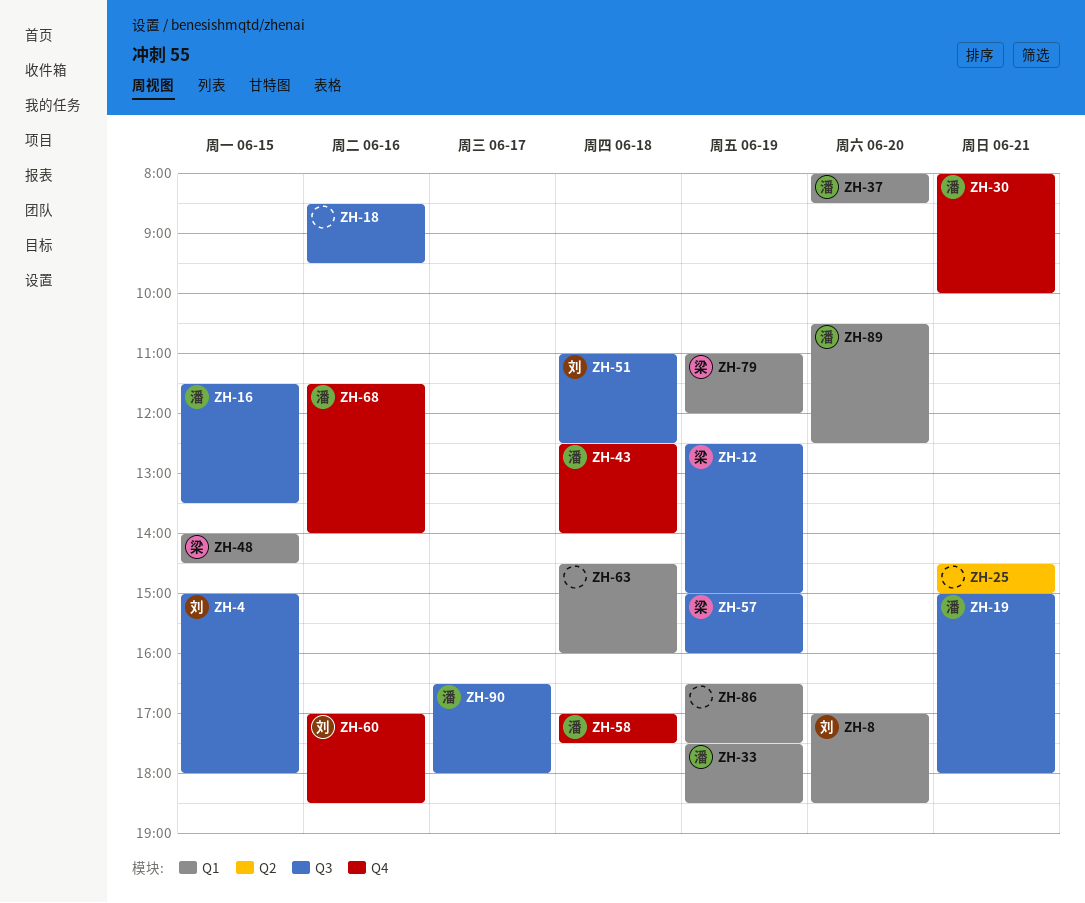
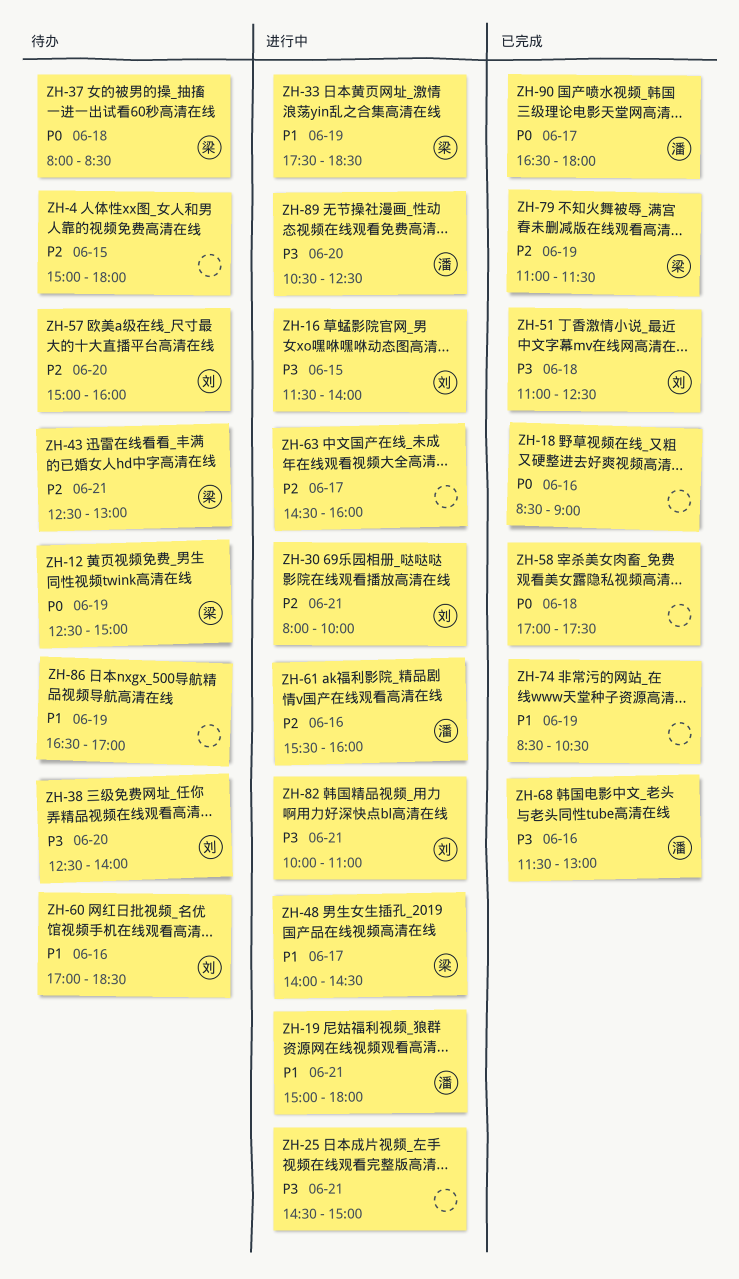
ZH-4, owner: 刘 -> none
ZH-8: present -> none
ZH-16, owner: 潘 -> 刘
ZH-16, ends: 13:30 -> 14:00
ZH-18, ends: 09:30 -> 09:00
ZH-30, owner: 潘 -> 刘
ZH-33, owner: 潘 -> 梁
ZH-37, owner: 潘 -> 梁
ZH-37, day: Jun 20 -> Jun 18
ZH-38: none -> present
ZH-43, owner: 潘 -> 梁
ZH-43, day: Jun 18 -> Jun 21
ZH-43, ends: 14:00 -> 13:00
ZH-48, day: Jun 15 -> Jun 17
ZH-57, owner: 梁 -> 刘
ZH-57, day: Jun 19 -> Jun 20
ZH-58, owner: 潘 -> none
ZH-61: none -> present
ZH-63, day: Jun 18 -> Jun 17
ZH-68, ends: 14:00 -> 13:00
ZH-74: none -> present
ZH-79, ends: 12:00 -> 11:30
ZH-82: none -> present
ZH-86, ends: 17:30 -> 17:00

